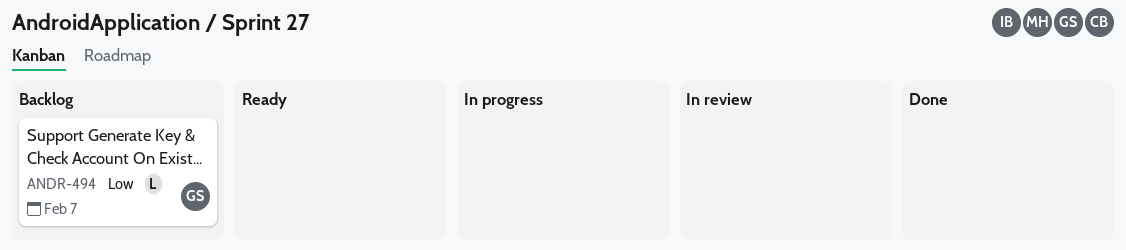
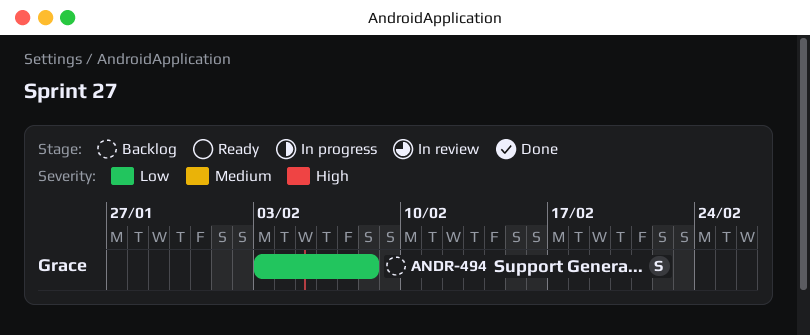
ANDR-494, estimate: L -> S
ANDR-494, due: Feb 7 -> Feb 8

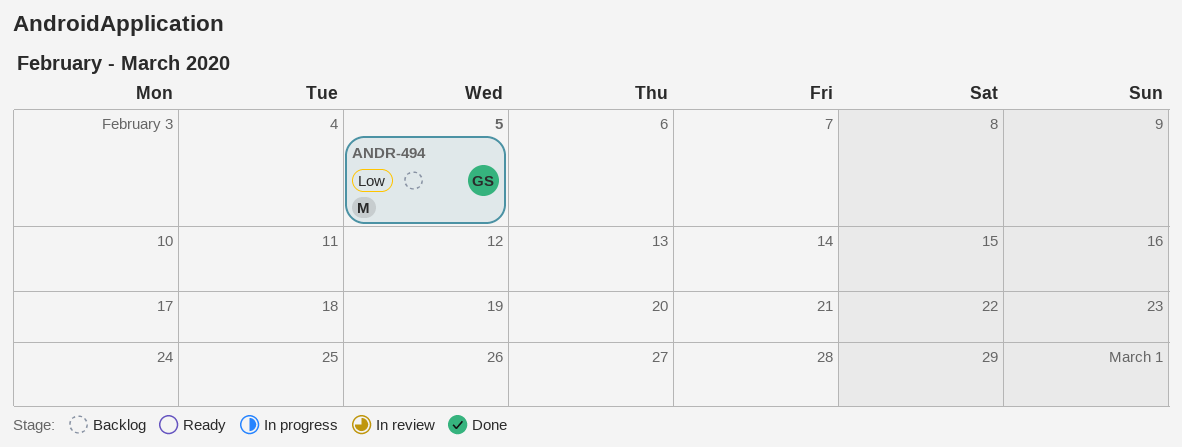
ANDR-494, estimate: S -> M
ANDR-494, due: Feb 8 -> Feb 5

